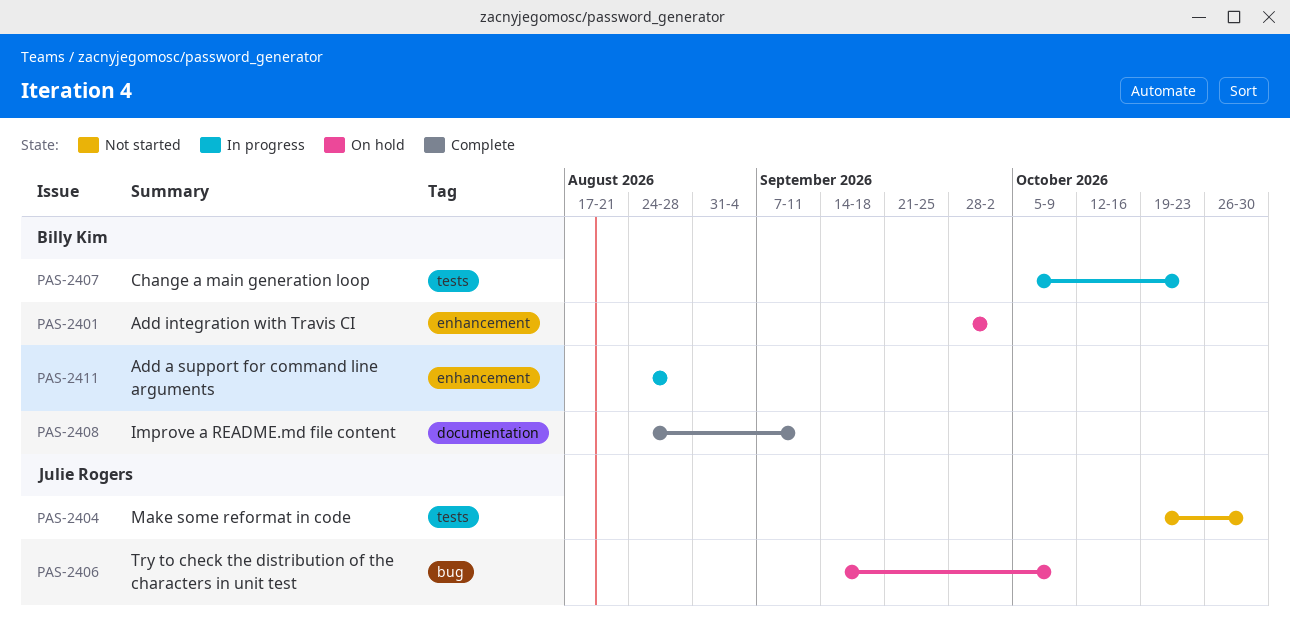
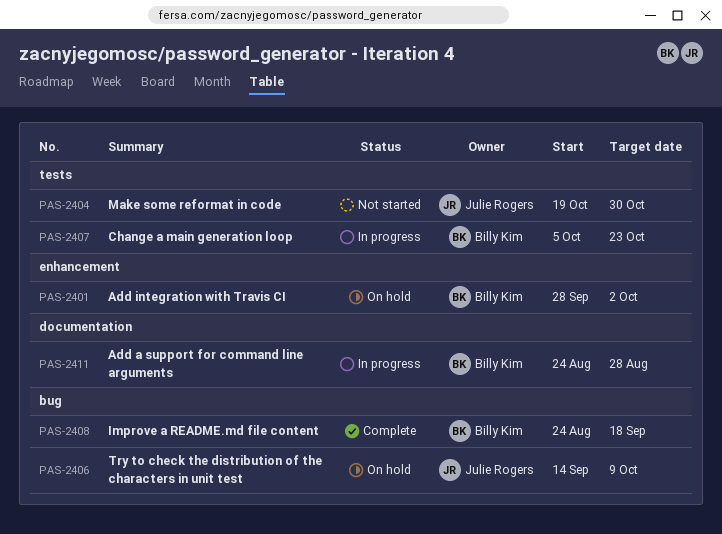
PAS-2408, label: documentation -> bug
PAS-2408, due: Sep 11 -> Sep 18
PAS-2411, label: enhancement -> documentation

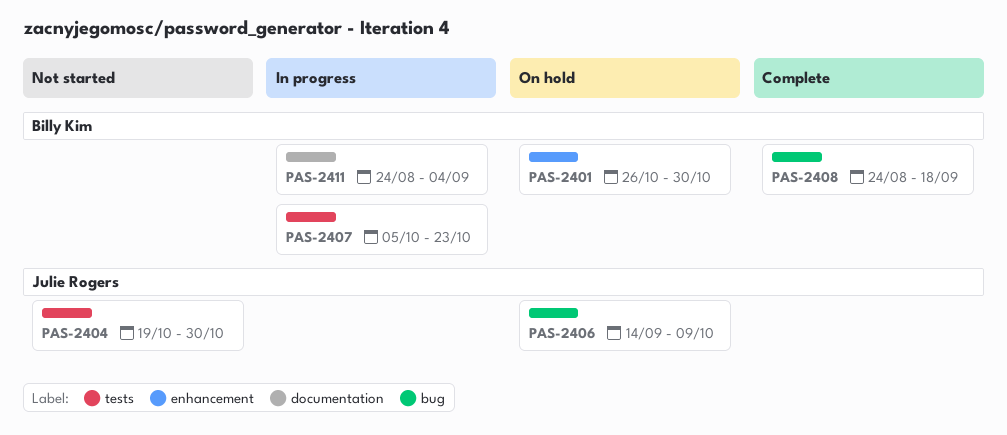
PAS-2401, start: Sep 28 -> Oct 26
PAS-2401, due: Oct 2 -> Oct 30
PAS-2411, due: Aug 28 -> Sep 4

